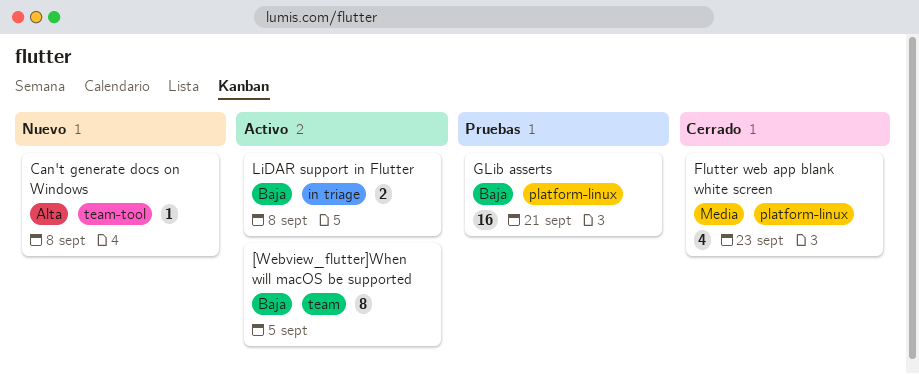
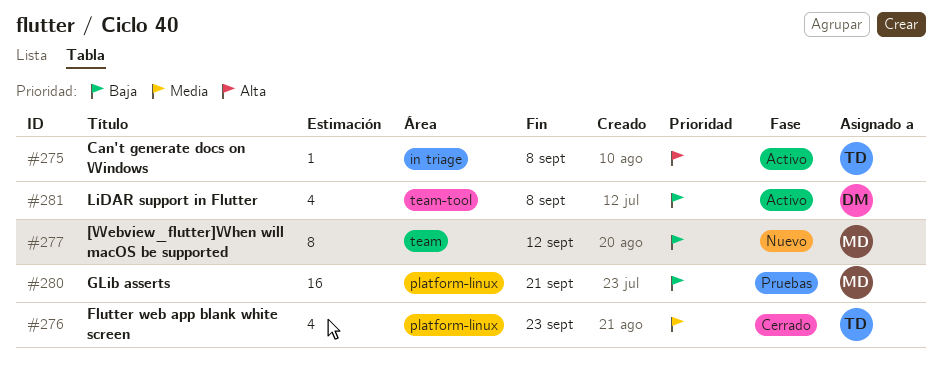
[Webview_flutter]When will macOS be supported, status: Activo -> Nuevo
[Webview_flutter]When will macOS be supported, due: Sep 5 -> Sep 12
Can't generate docs on Windows, status: Nuevo -> Activo
Can't generate docs on Windows, label: team-tool -> in triage
LiDAR support in Flutter, label: in triage -> team-tool
LiDAR support in Flutter, estimate: 2 -> 4

